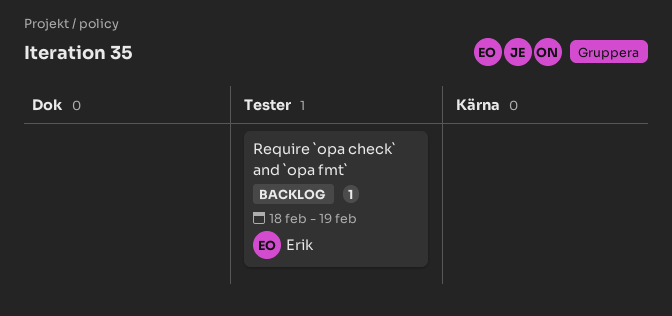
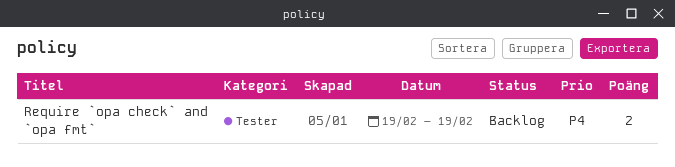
Require `opa check` and `opa fmt`, estimate: 1 -> 2
Require `opa check` and `opa fmt`, start: Feb 18 -> Feb 19

